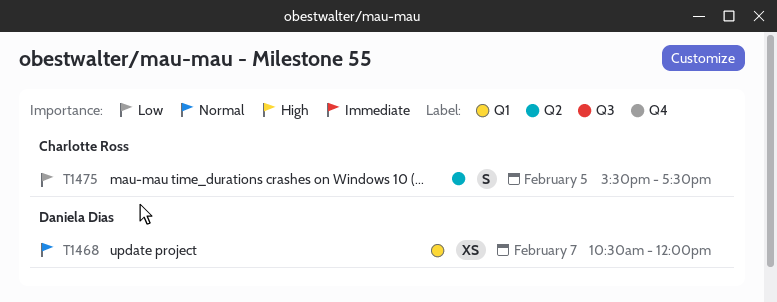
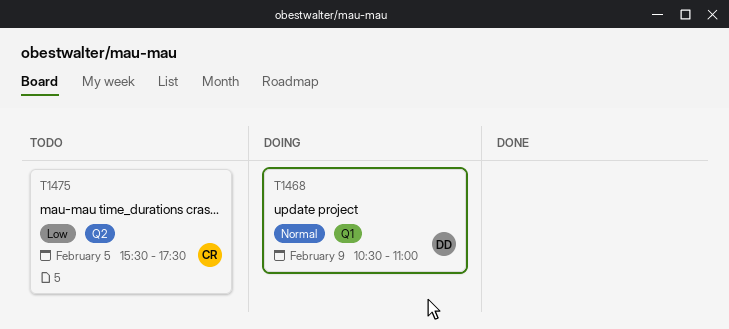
T1468, day: Feb 7 -> Feb 9
T1468, ends: 12:00 -> 11:00

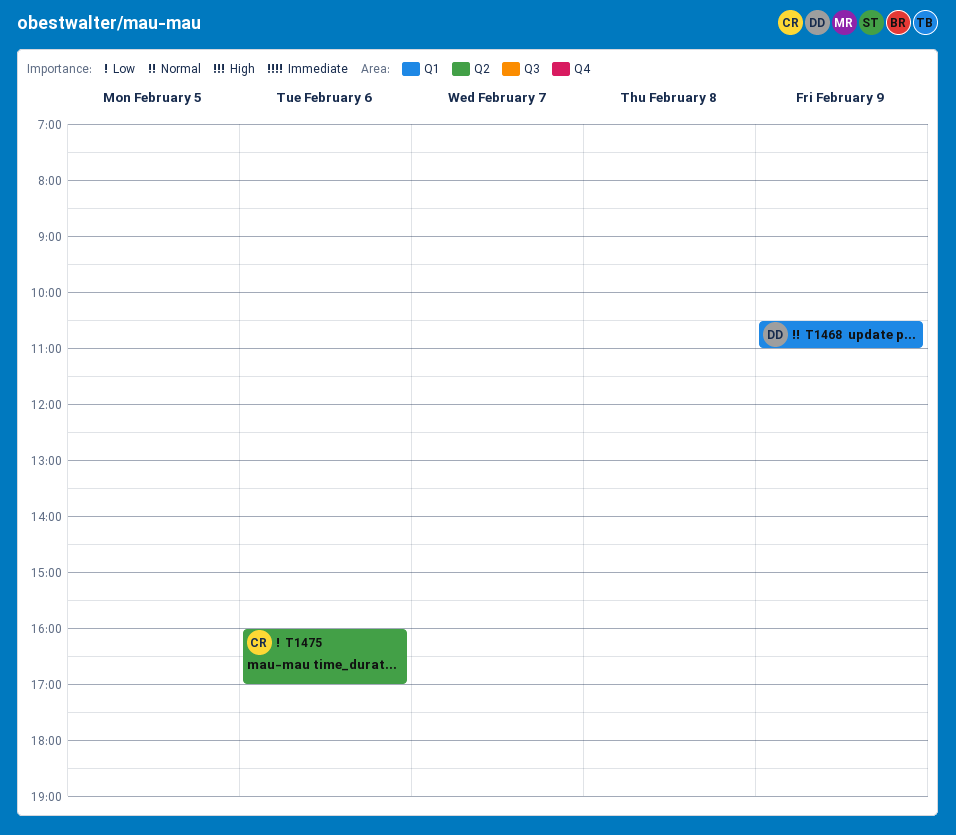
T1475, day: Feb 5 -> Feb 6
T1475, begins: 15:30 -> 16:00
T1475, ends: 17:30 -> 17:00

